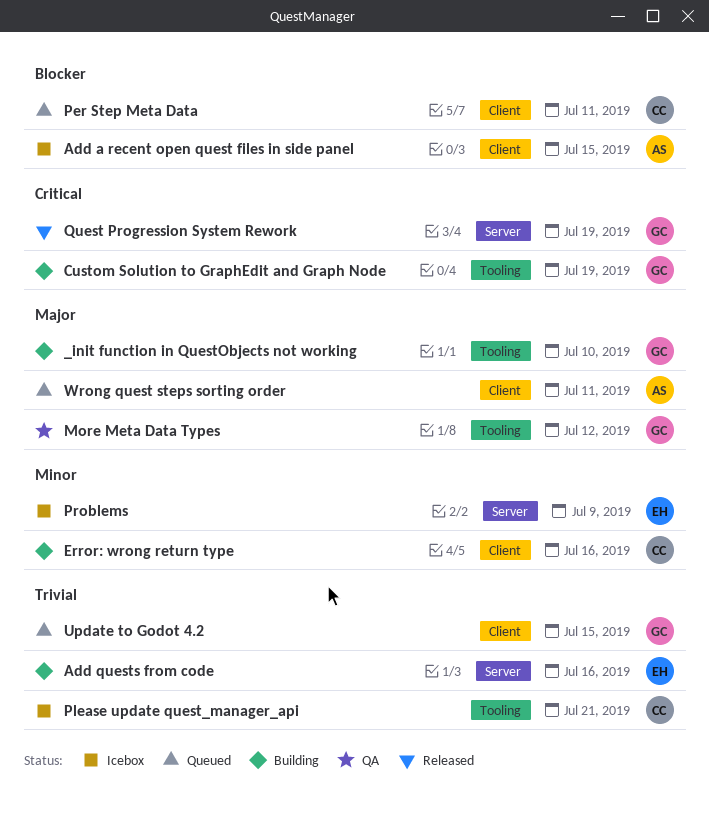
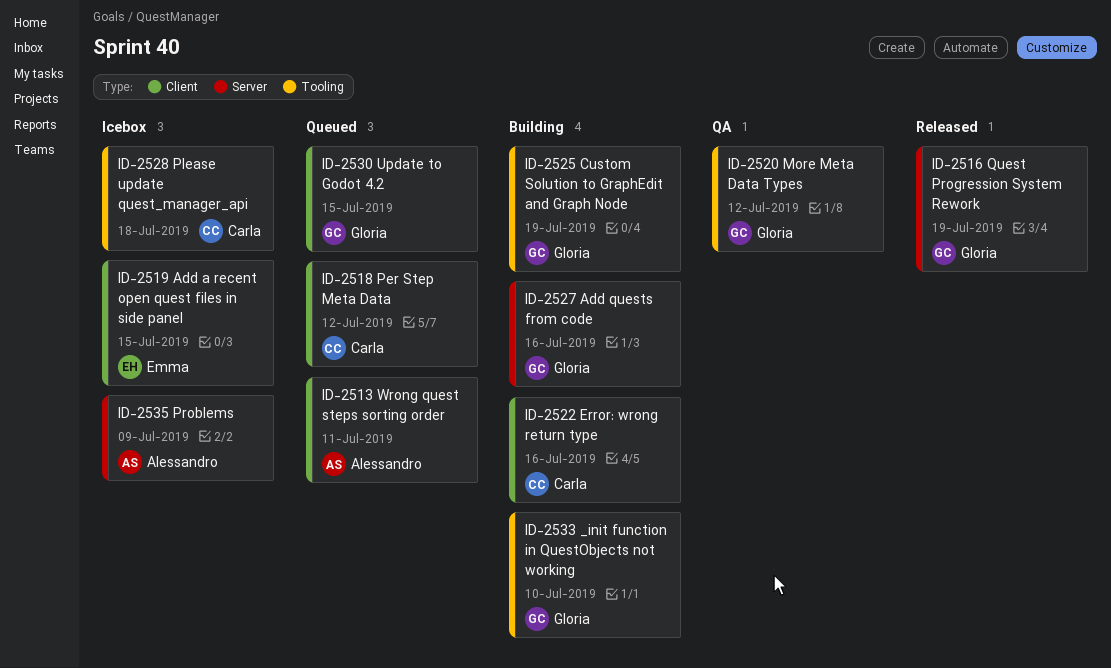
Add a recent open quest files in side panel, owner: Alessandro -> Emma
Add quests from code, owner: Emma -> Gloria
Per Step Meta Data, due: Jul 11 -> Jul 12
Please update quest_manager_api, due: Jul 21 -> Jul 18
Problems, owner: Emma -> Alessandro

